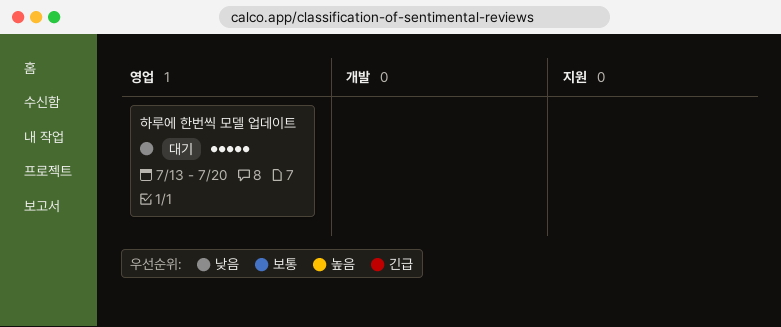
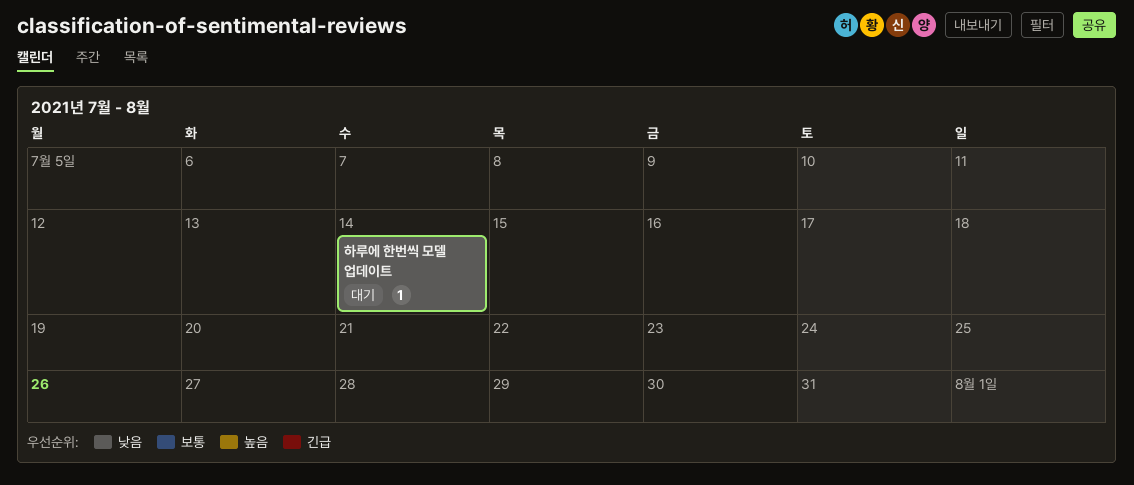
하루에 한번씩 모델 업데이트, estimate: 5 -> 1
하루에 한번씩 모델 업데이트, due: Jul 20 -> Jul 14

